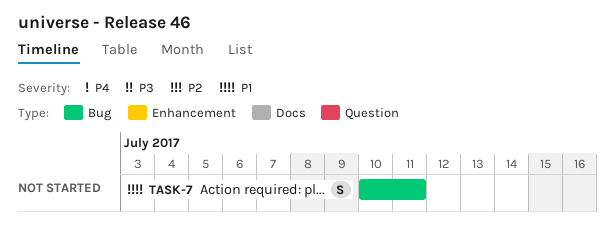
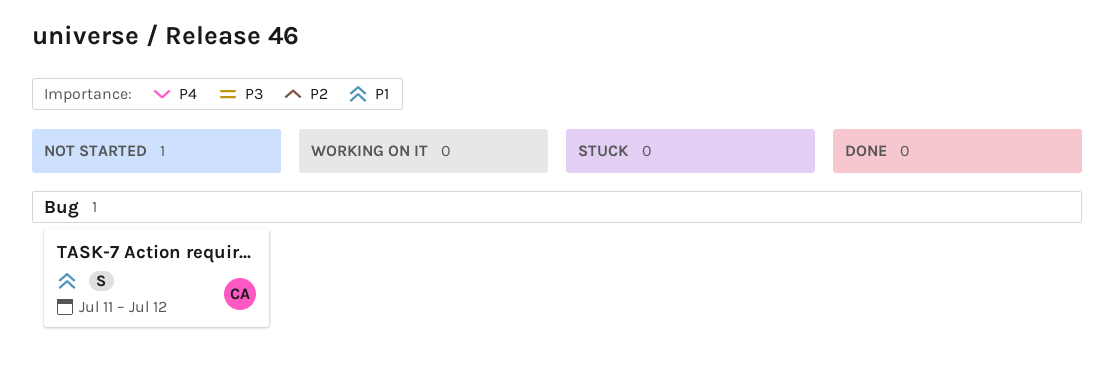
TASK-7, start: Jul 10 -> Jul 11
TASK-7, due: Jul 11 -> Jul 12

